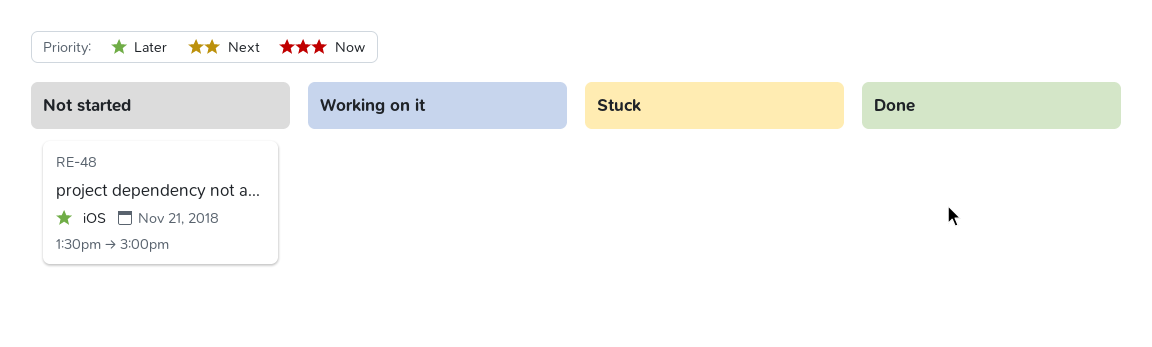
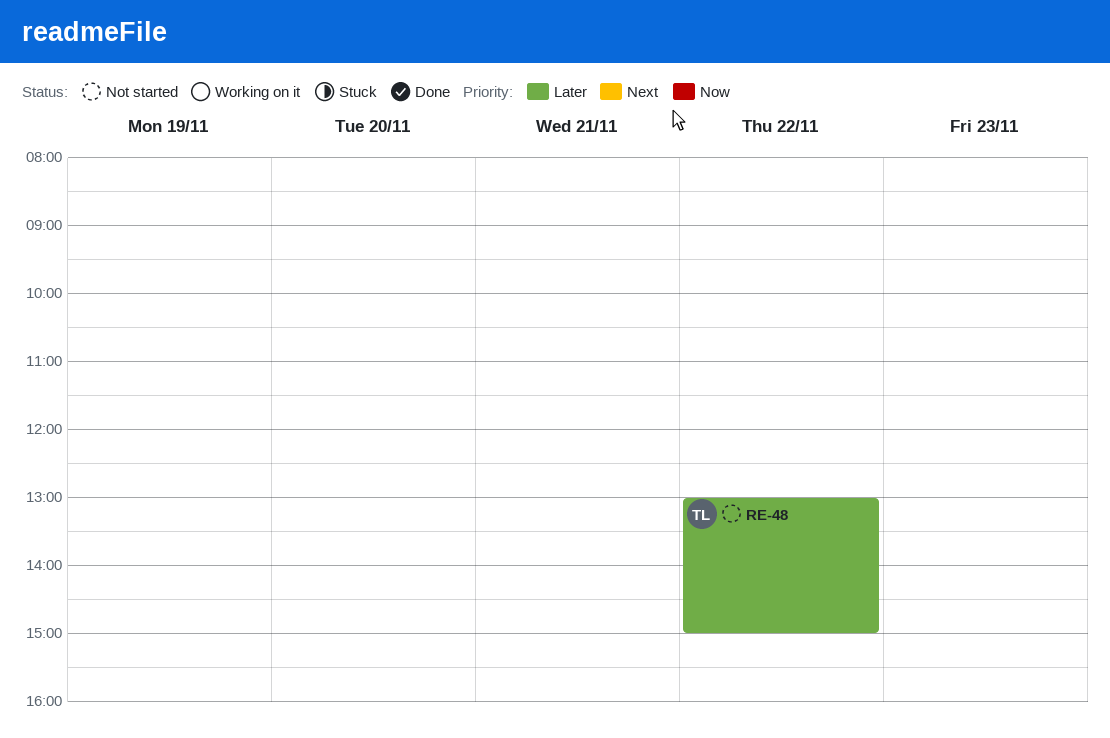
RE-48, day: Nov 21 -> Nov 22
RE-48, begins: 13:30 -> 13:00

